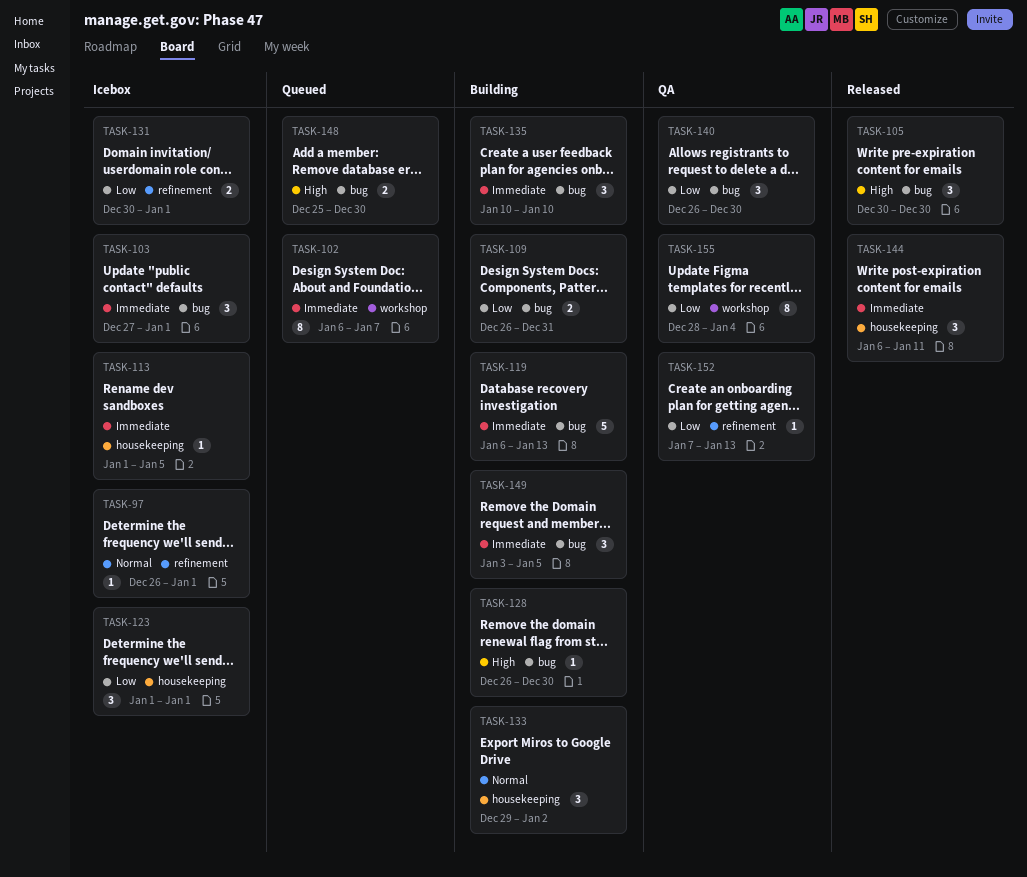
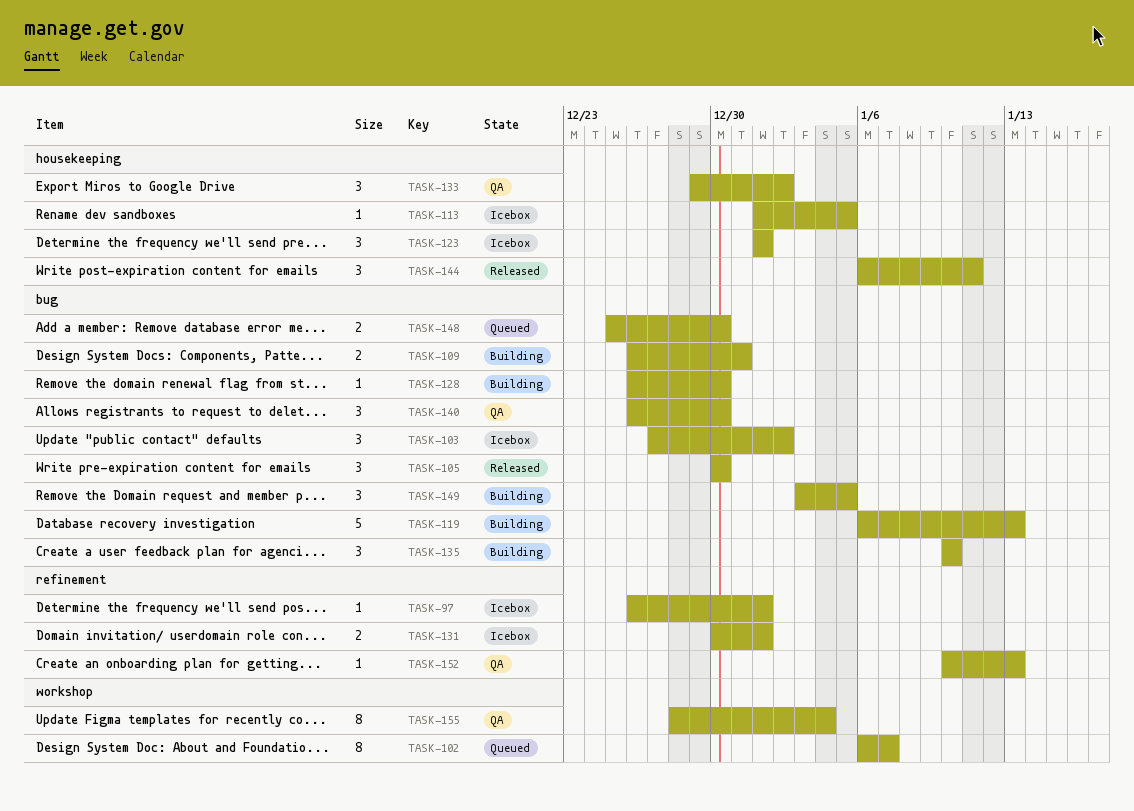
TASK-103, due: Jan 1 -> Jan 2
TASK-133, status: Building -> QA
TASK-152, start: Jan 7 -> Jan 10

